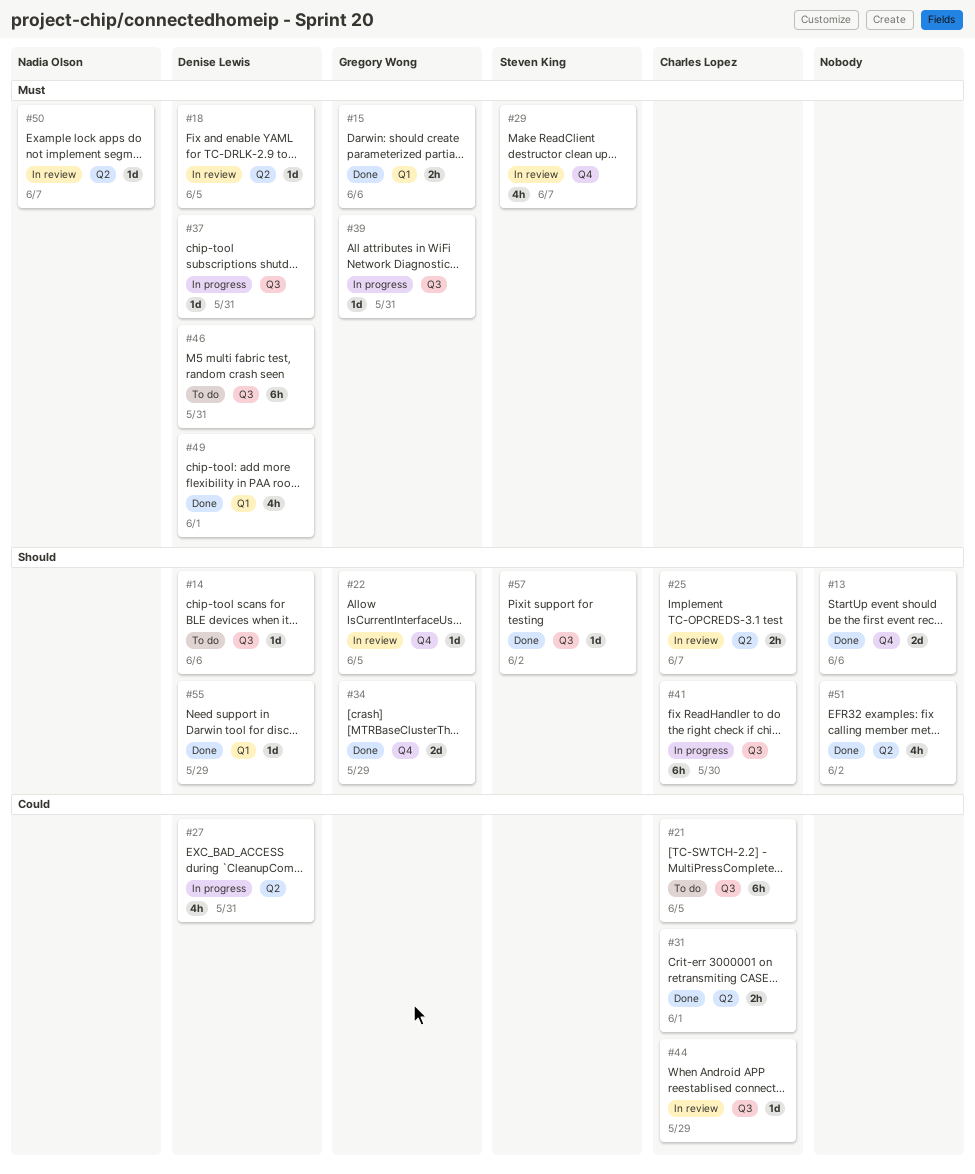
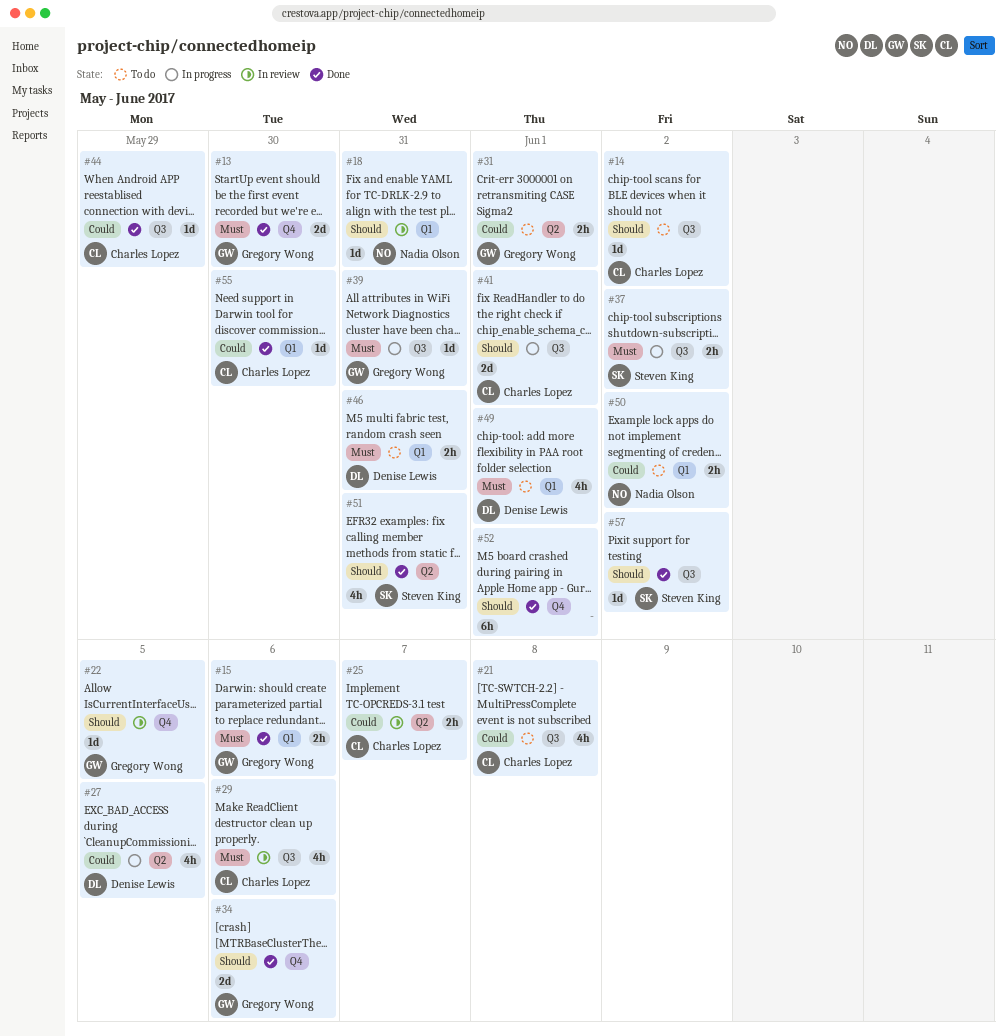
#13, owner: none -> Gregory Wong
#13, priority: Should -> Must
#13, due: Jun 6 -> May 30
#14, owner: Denise Lewis -> Charles Lopez
#14, due: Jun 6 -> Jun 2
#18, owner: Denise Lewis -> Nadia Olson
#18, priority: Must -> Should
#18, label: Q2 -> Q1
#18, due: Jun 5 -> May 31
#21, estimate: 6h -> 4h
#21, due: Jun 5 -> Jun 8
#25, priority: Should -> Could
#27, due: May 31 -> Jun 5
#29, owner: Steven King -> Charles Lopez
#29, label: Q4 -> Q3
#29, due: Jun 7 -> Jun 6
#31, status: Done -> To do
#31, owner: Charles Lopez -> Gregory Wong
#34, due: May 29 -> Jun 6
#37, owner: Denise Lewis -> Steven King
#37, estimate: 1d -> 2h
#37, due: May 31 -> Jun 2
#41, estimate: 6h -> 2d
#41, due: May 30 -> Jun 1
#44, status: In review -> Done
#46, label: Q3 -> Q1
#46, estimate: 6h -> 2h
#49, status: Done -> To do
#50, status: In review -> To do
#50, priority: Must -> Could
#50, label: Q2 -> Q1
#50, estimate: 1d -> 2h
#50, due: Jun 7 -> Jun 2
#51, owner: none -> Steven King
#51, due: Jun 2 -> May 31
#52: none -> present
#55, owner: Denise Lewis -> Charles Lopez
#55, priority: Should -> Could
#55, due: May 29 -> May 30

